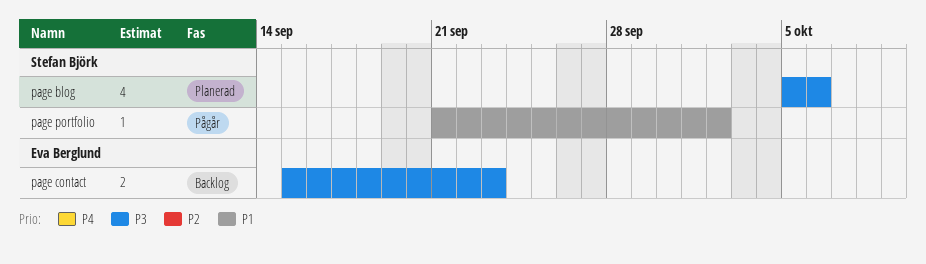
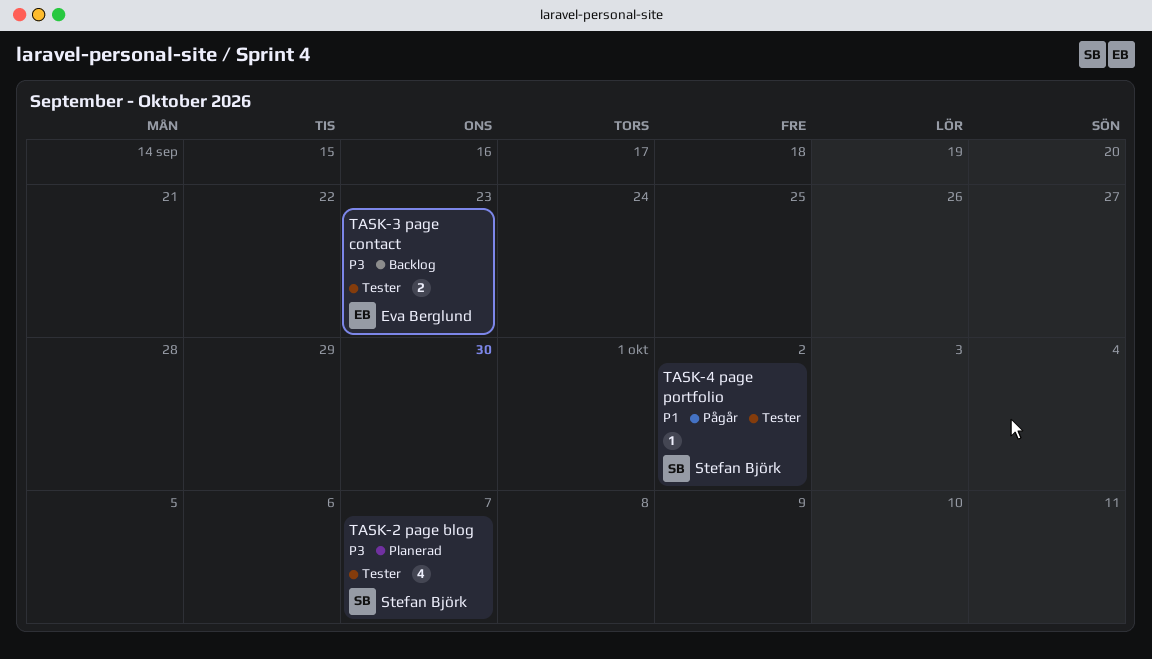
page blog, due: Oct 6 -> Oct 7

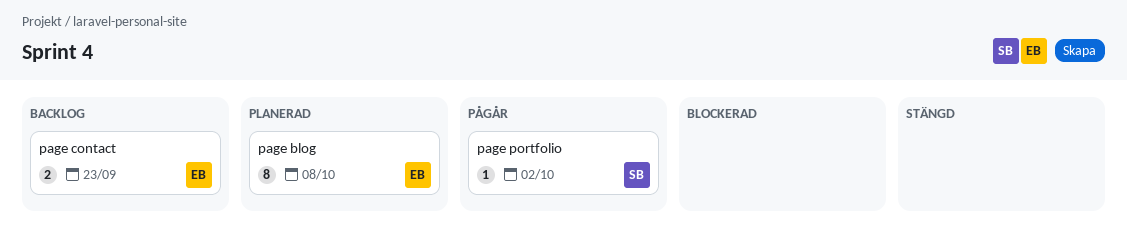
page blog, owner: Stefan Björk -> Eva Berglund
page blog, estimate: 4 -> 8
page blog, due: Oct 7 -> Oct 8

